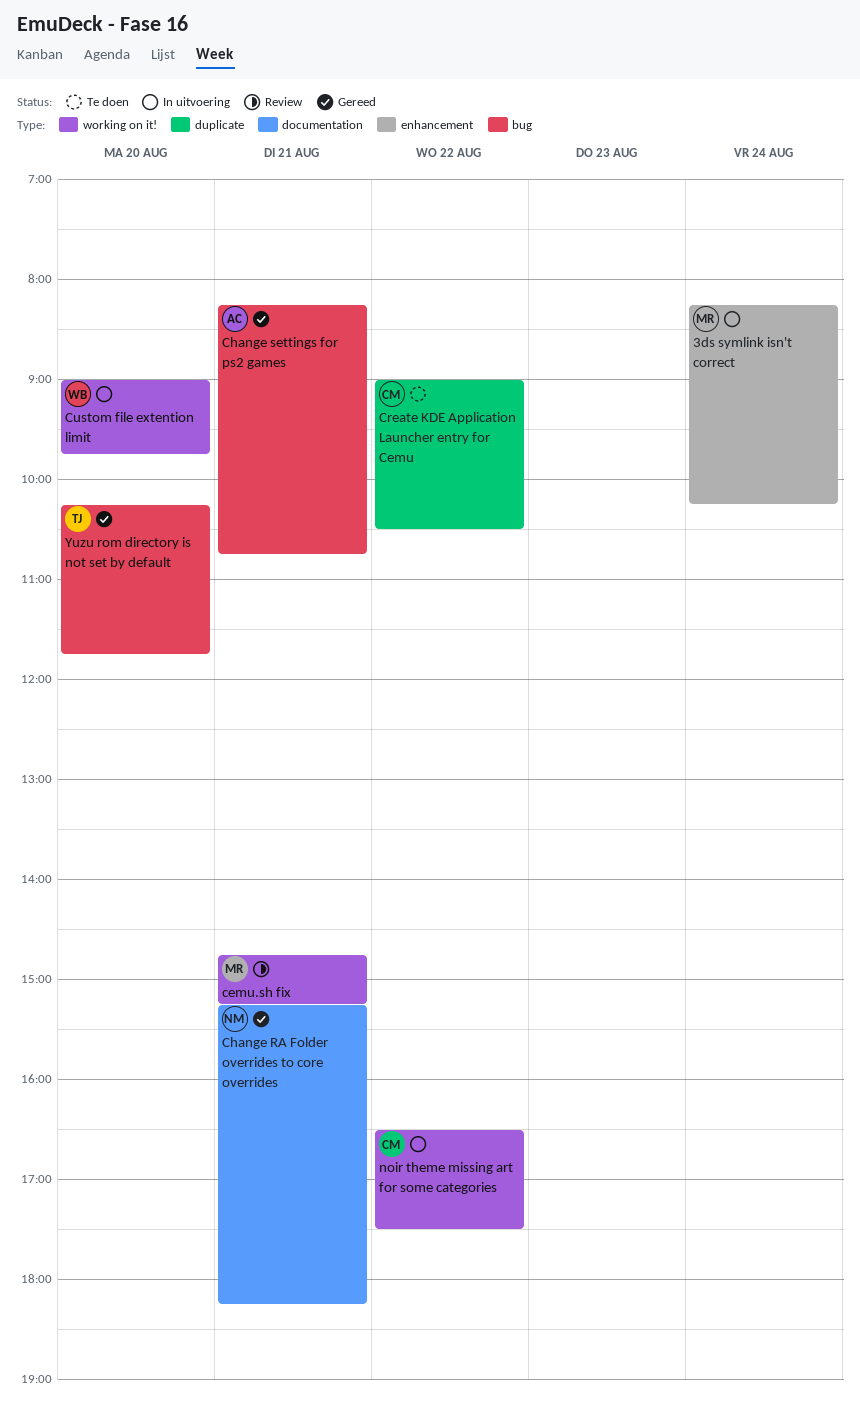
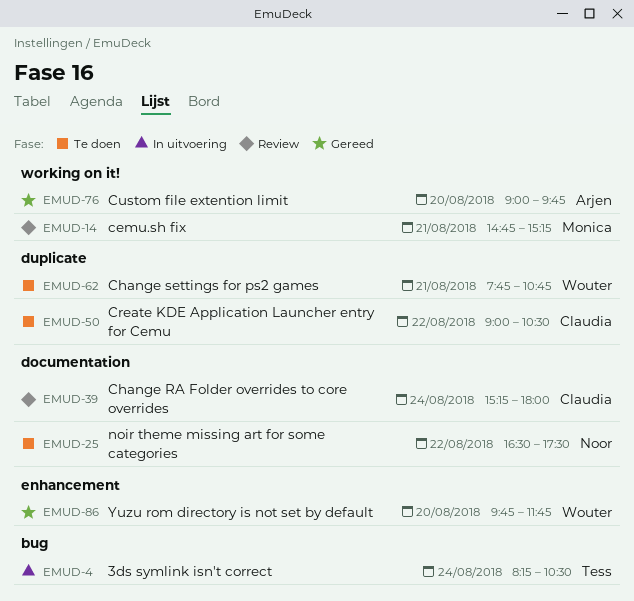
3ds symlink isn't correct, owner: Monica -> Tess
3ds symlink isn't correct, label: enhancement -> bug
3ds symlink isn't correct, ends: 10:15 -> 10:30
Change RA Folder overrides to core overrides, status: Gereed -> Review
Change RA Folder overrides to core overrides, owner: Noor -> Claudia
Change RA Folder overrides to core overrides, day: Aug 21 -> Aug 24
Change RA Folder overrides to core overrides, ends: 18:15 -> 18:00
Change settings for ps2 games, status: Gereed -> Te doen
Change settings for ps2 games, owner: Arjen -> Wouter
Change settings for ps2 games, label: bug -> duplicate
Change settings for ps2 games, begins: 08:15 -> 07:45
Custom file extention limit, status: In uitvoering -> Gereed
Custom file extention limit, owner: Wouter -> Arjen
noir theme missing art for some categories, status: In uitvoering -> Te doen
noir theme missing art for some categories, owner: Claudia -> Noor
noir theme missing art for some categories, label: working on it! -> documentation
Yuzu rom directory is not set by default, owner: Tess -> Wouter
Yuzu rom directory is not set by default, label: bug -> enhancement
Yuzu rom directory is not set by default, begins: 10:15 -> 09:45

